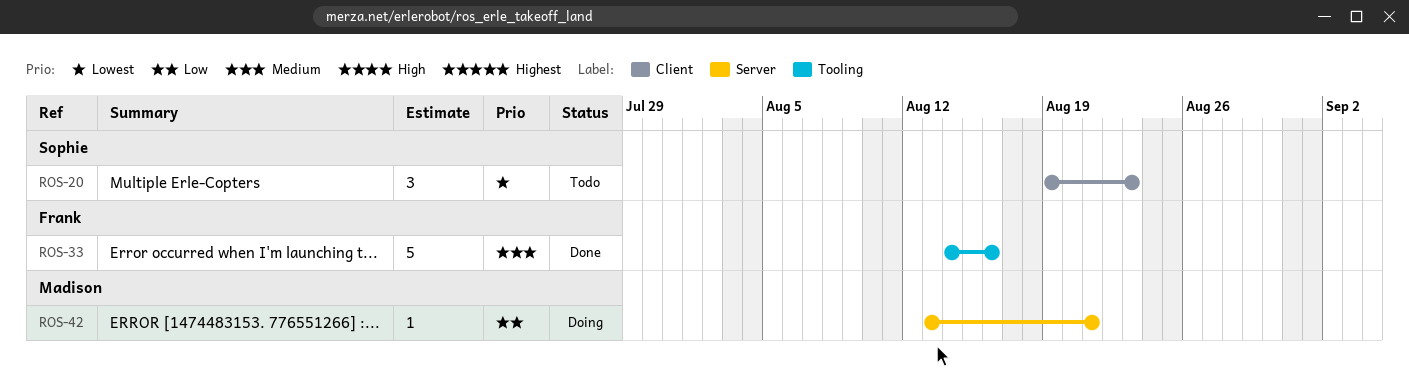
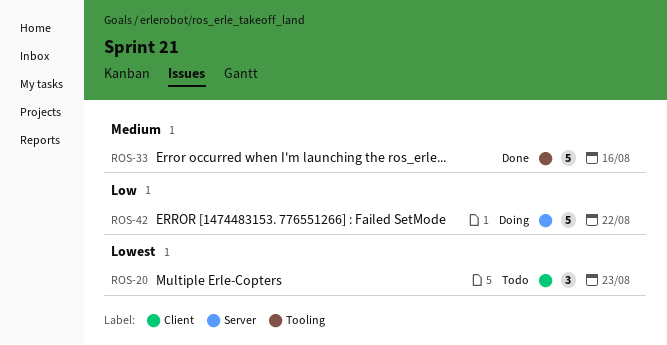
ROS-42, estimate: 1 -> 5
ROS-42, due: Aug 21 -> Aug 22

